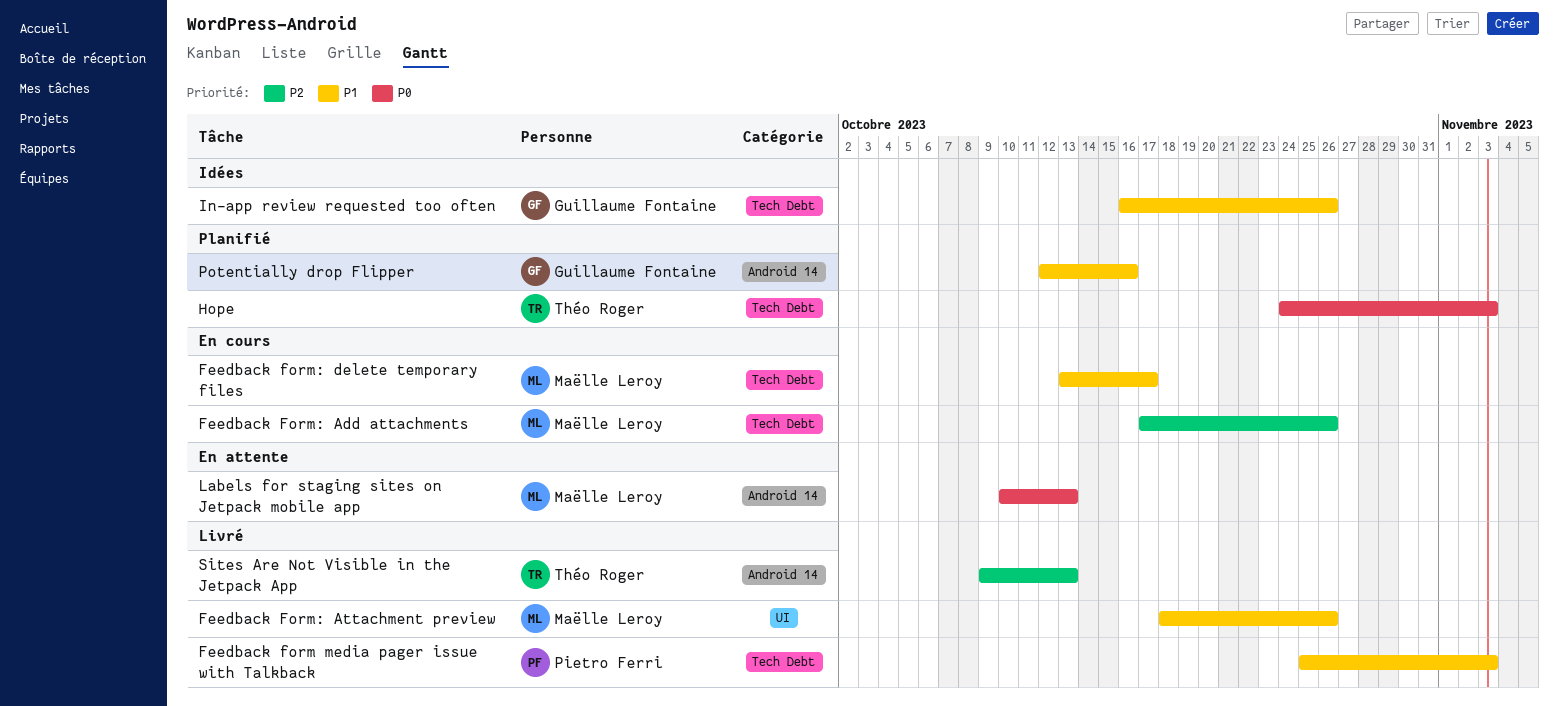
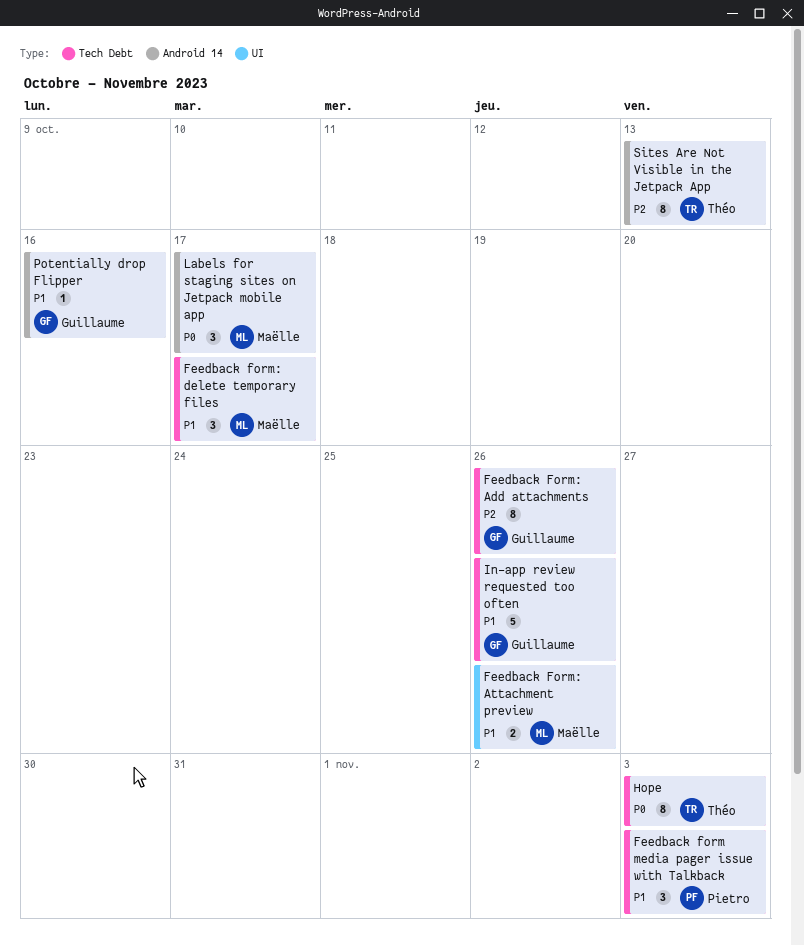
Feedback Form: Add attachments, owner: Maëlle Leroy -> Guillaume Fontaine
Labels for staging sites on Jetpack mobile app, due: Oct 13 -> Oct 17

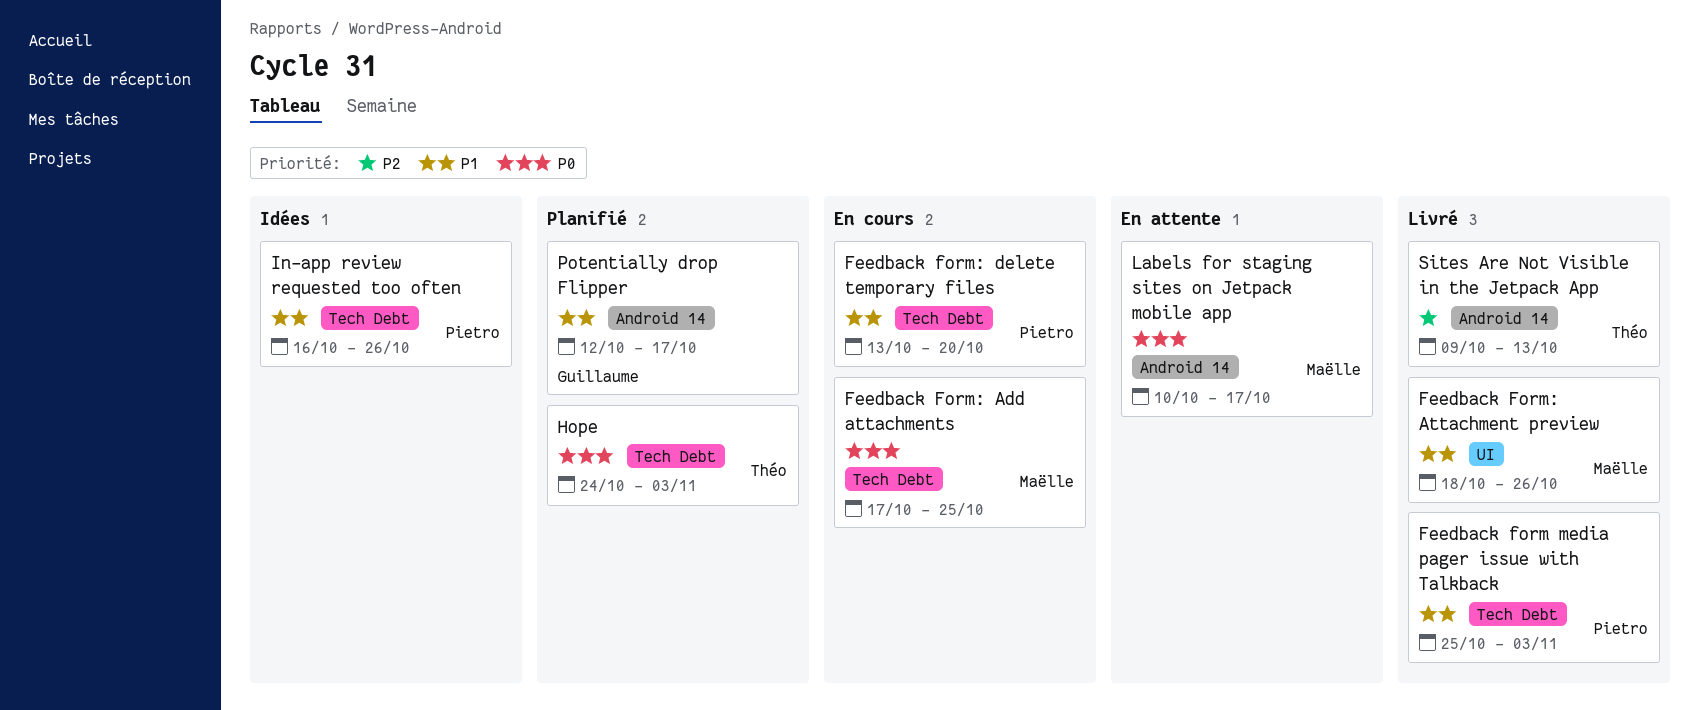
Feedback Form: Add attachments, owner: Guillaume -> Maëlle
Feedback Form: Add attachments, priority: P2 -> P0
Feedback Form: Add attachments, due: Oct 26 -> Oct 25
Feedback form: delete temporary files, owner: Maëlle -> Pietro
Feedback form: delete temporary files, due: Oct 17 -> Oct 20
In-app review requested too often, owner: Guillaume -> Pietro
Potentially drop Flipper, due: Oct 16 -> Oct 17

